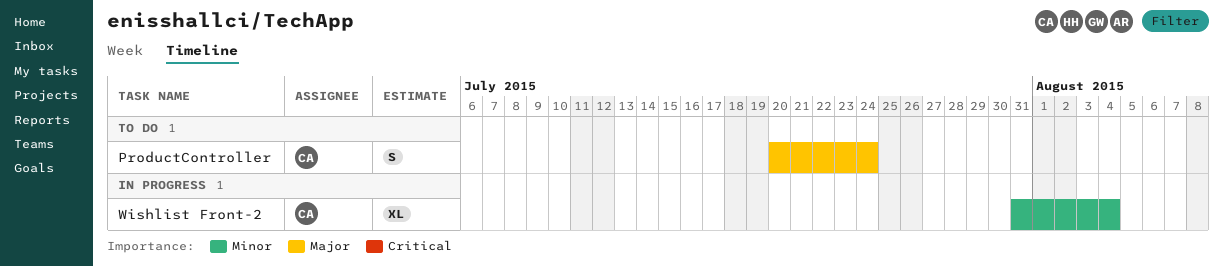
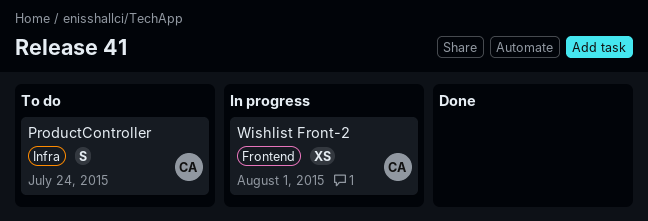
Wishlist Front-2, estimate: XL -> XS
Wishlist Front-2, due: Aug 4 -> Aug 1

